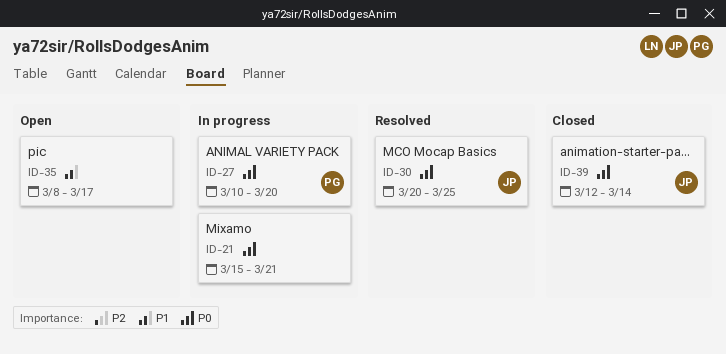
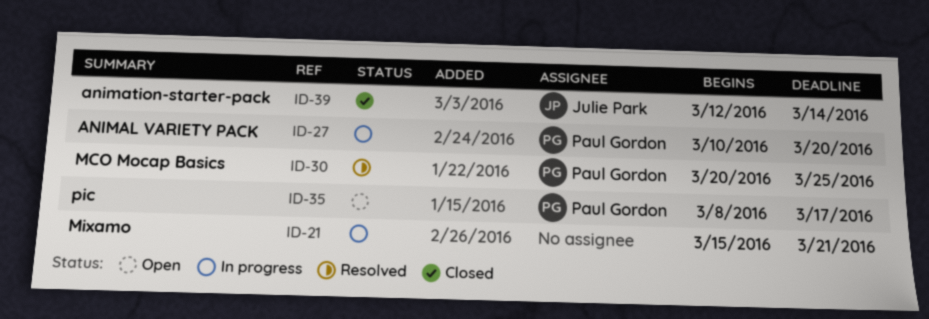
ID-30, owner: Julie Park -> Paul Gordon
ID-35, owner: none -> Paul Gordon

